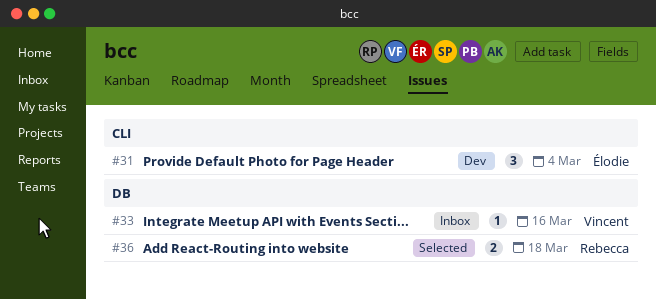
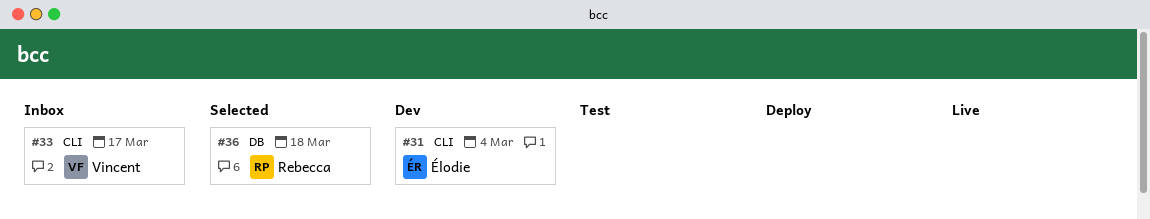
#33, label: DB -> CLI
#33, due: Mar 16 -> Mar 17

